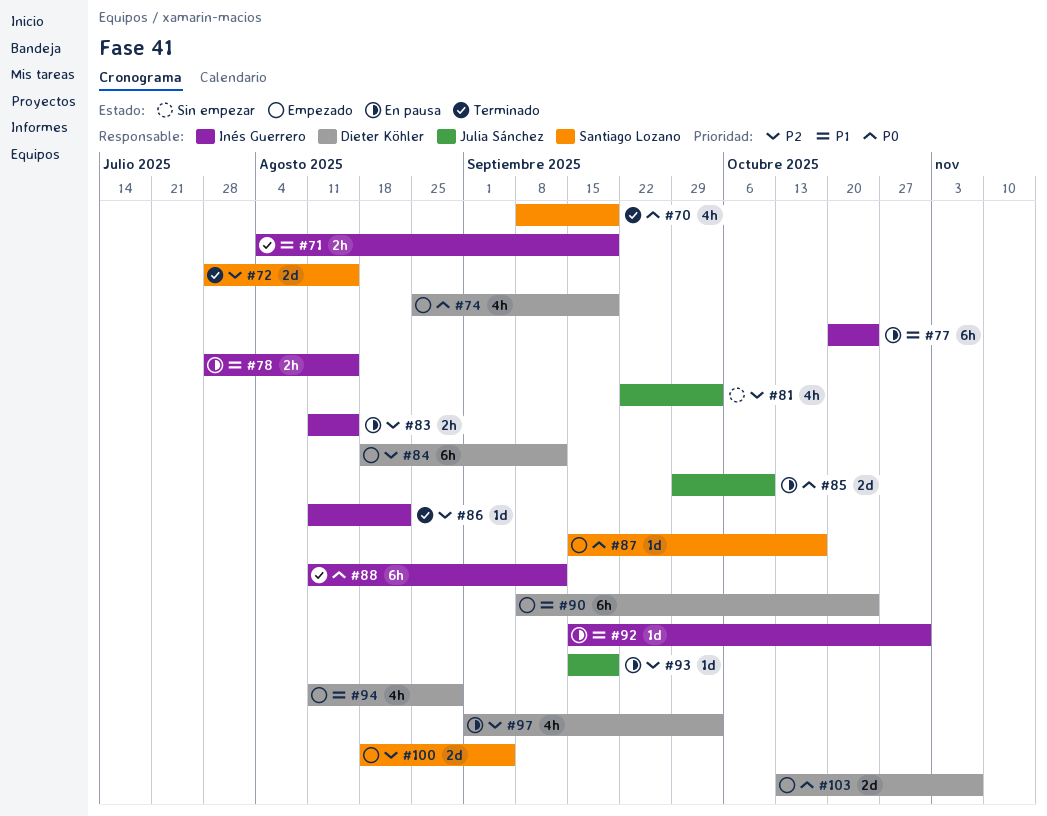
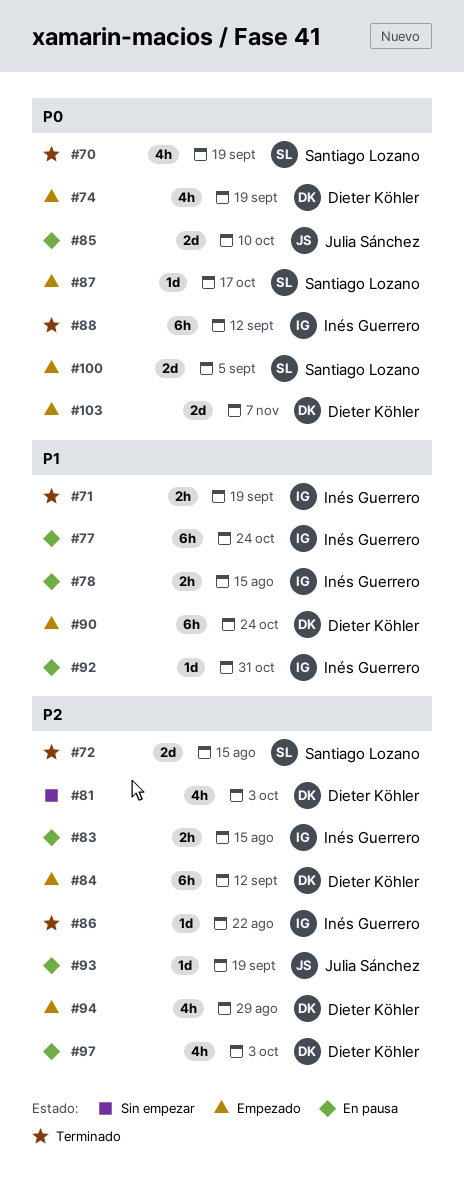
#81, owner: Julia Sánchez -> Dieter Köhler
#94, priority: P1 -> P2
#100, priority: P2 -> P0

